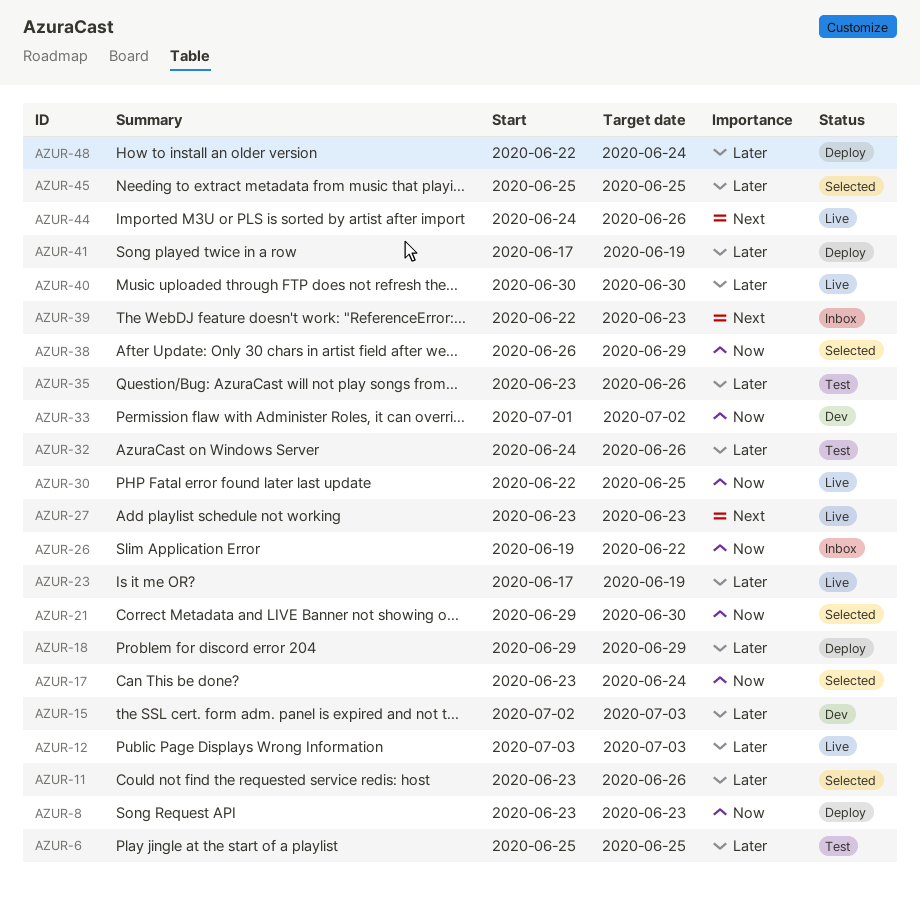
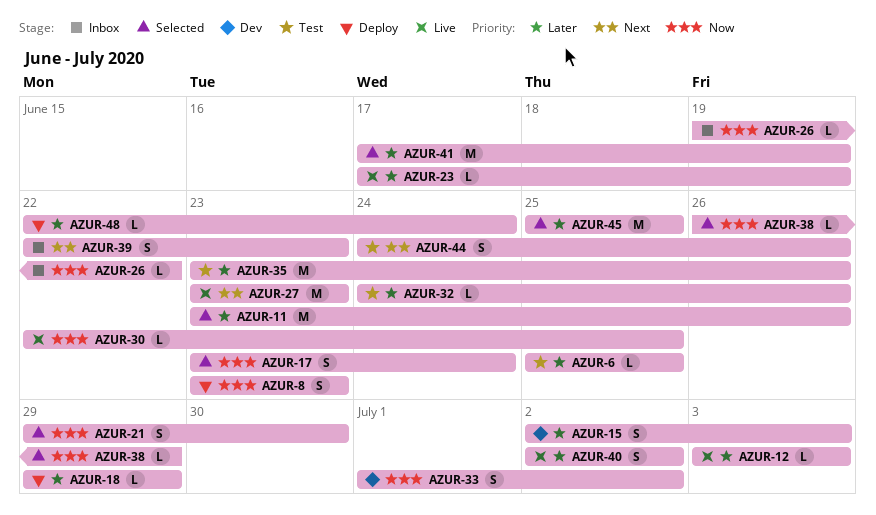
AZUR-40, start: Jun 30 -> Jul 2
AZUR-40, due: Jun 30 -> Jul 2
AZUR-41, status: Deploy -> Selected
AZUR-44, status: Live -> Test

